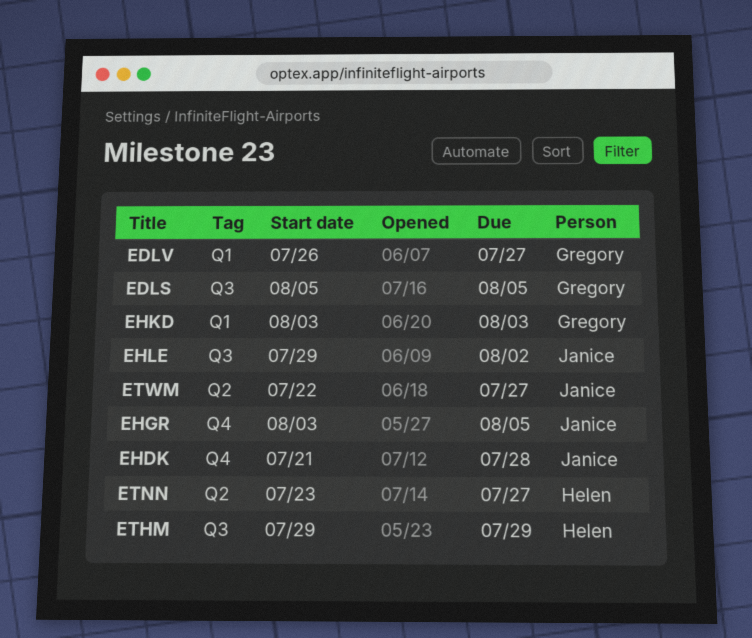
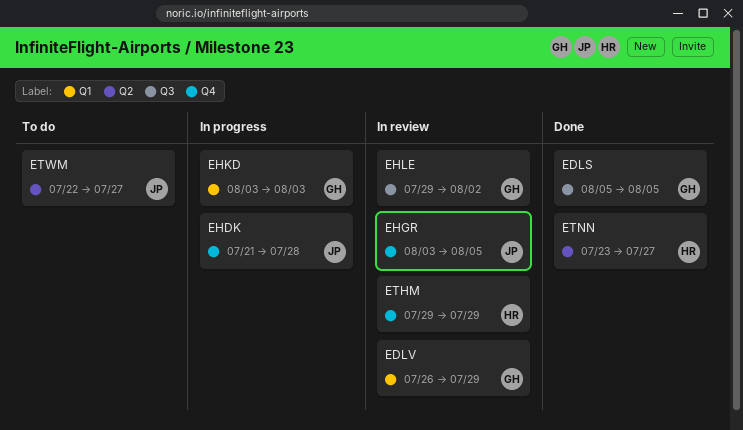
EDLV, due: Jul 27 -> Jul 29
EHLE, owner: Janice -> Gregory
ETHM, label: Q3 -> Q4

